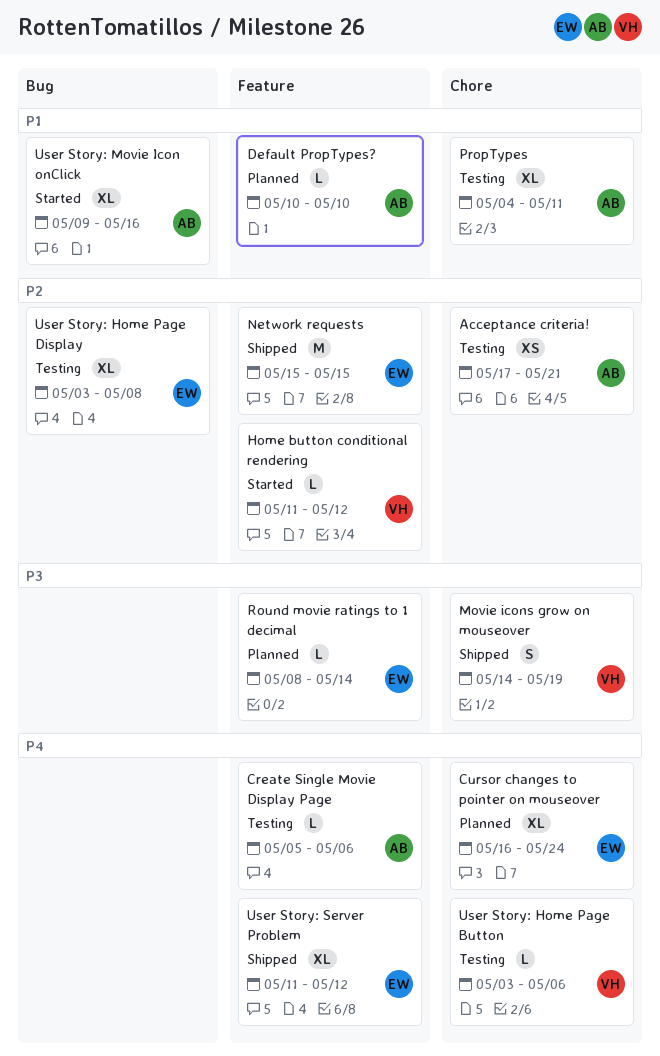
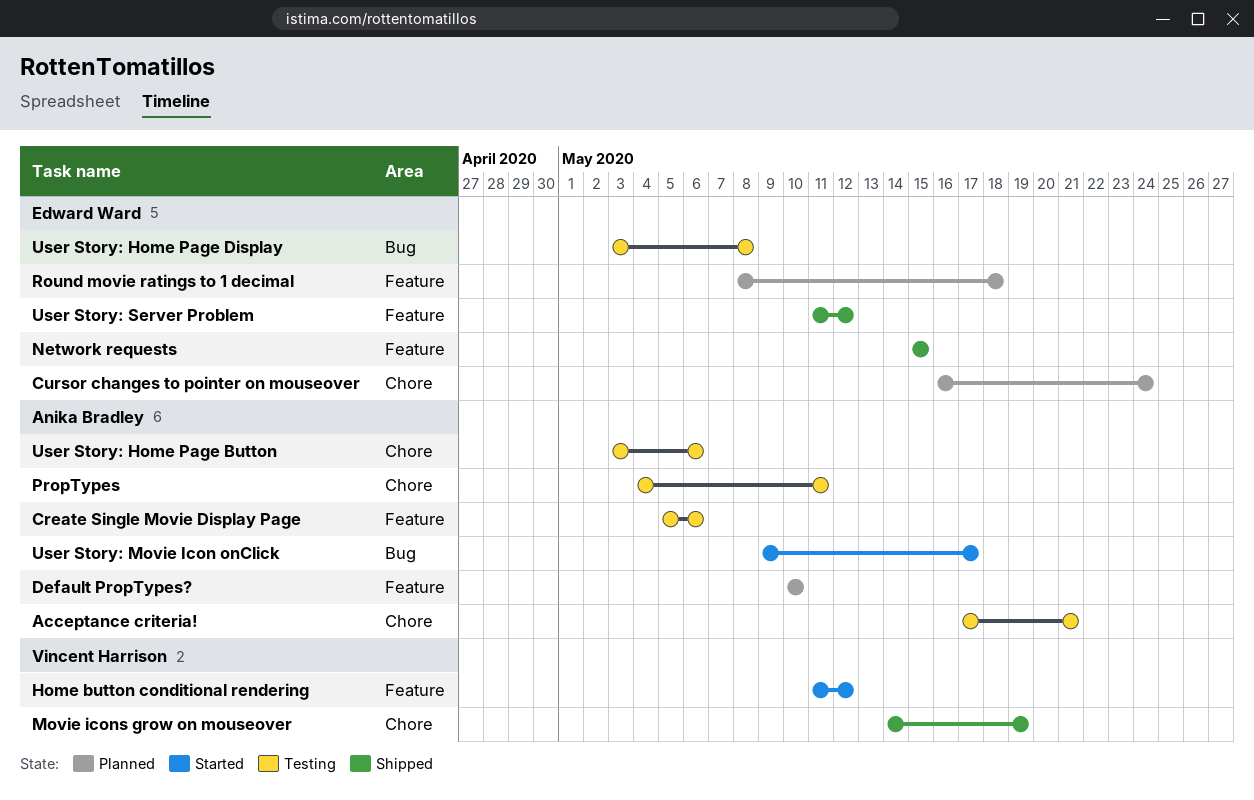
Round movie ratings to 1 decimal, due: May 14 -> May 18
User Story: Home Page Button, owner: Vincent Harrison -> Anika Bradley
User Story: Movie Icon onClick, due: May 16 -> May 17

